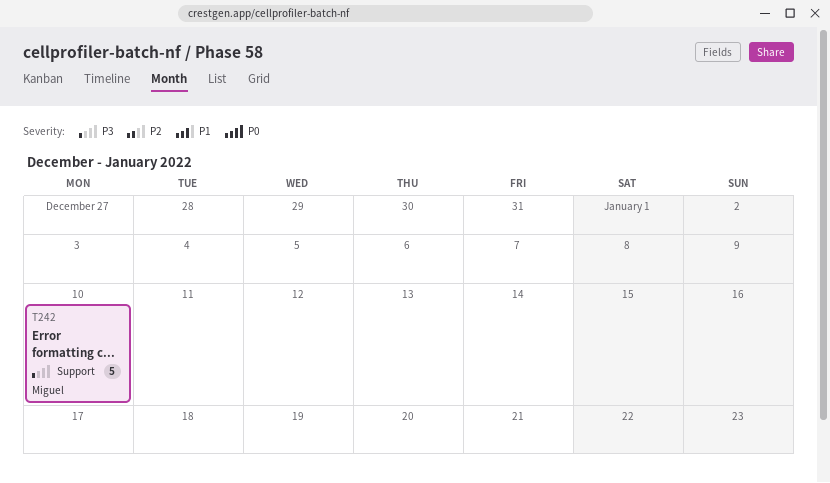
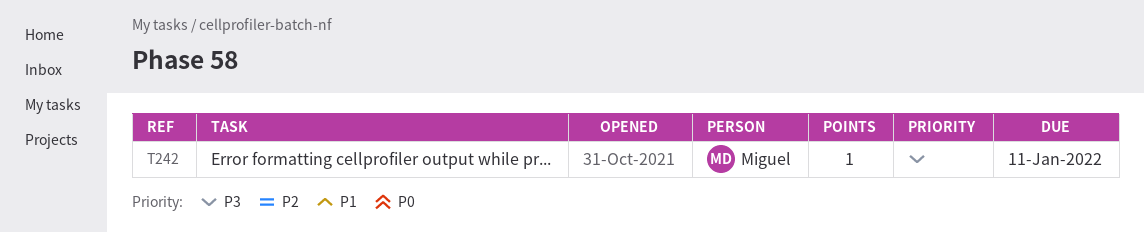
T242, estimate: 5 -> 1
T242, due: Jan 10 -> Jan 11

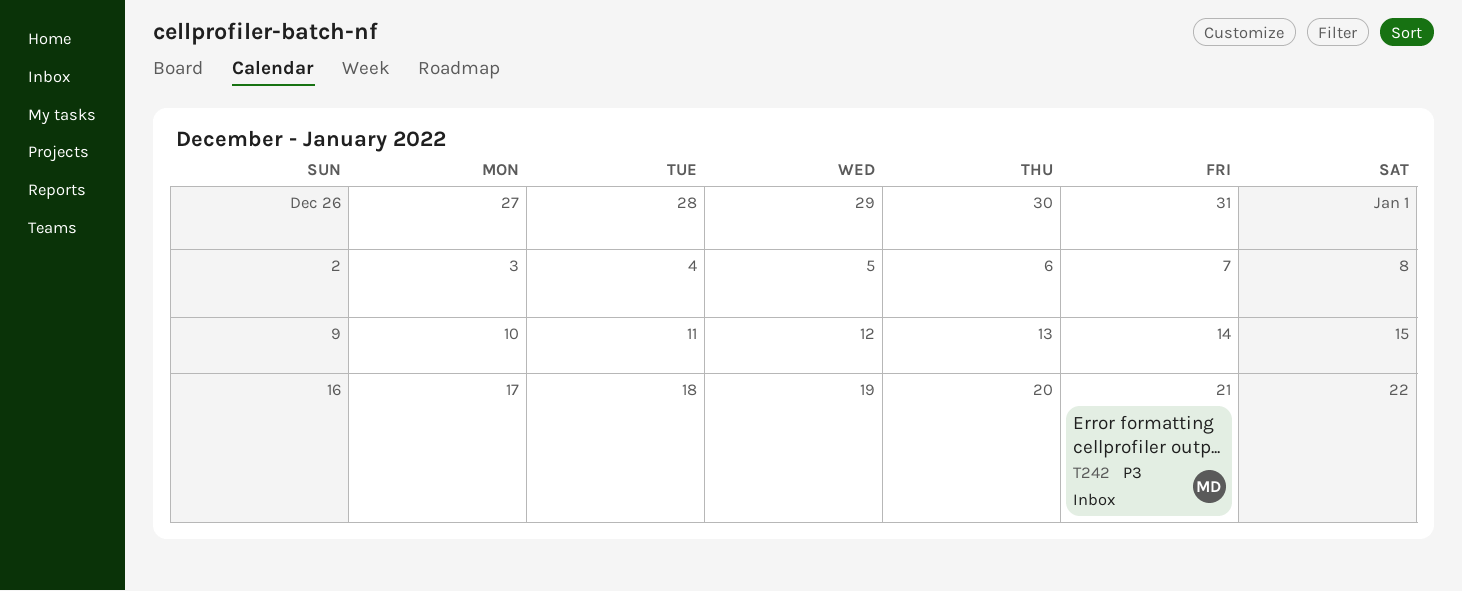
T242, due: Jan 11 -> Jan 21

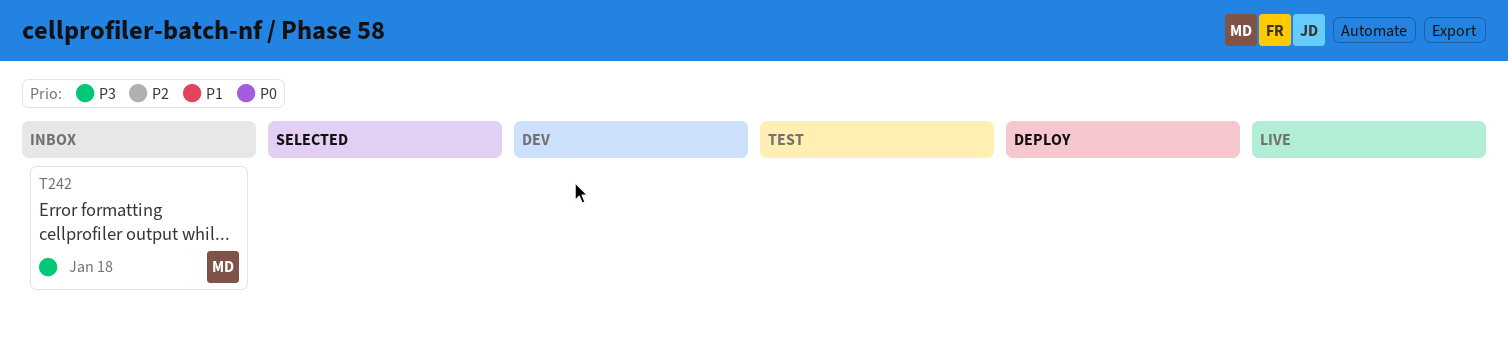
T242, due: Jan 21 -> Jan 18

